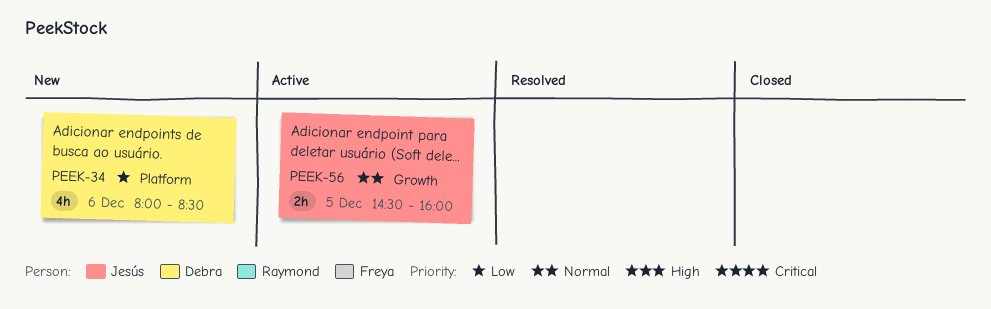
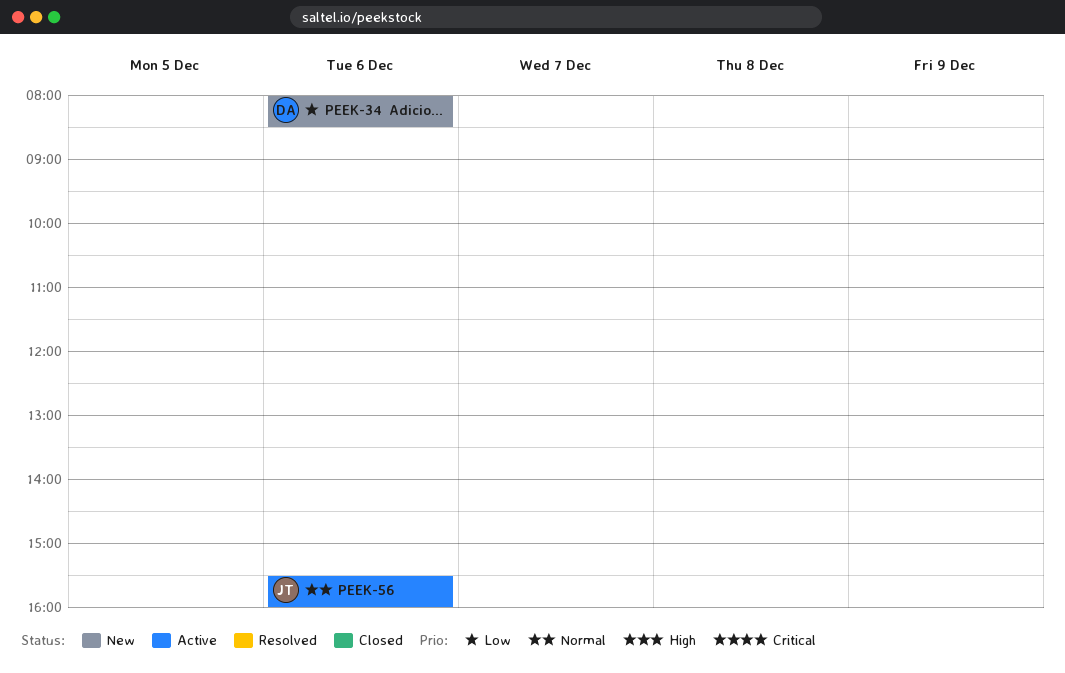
PEEK-56, day: Dec 5 -> Dec 6
PEEK-56, begins: 14:30 -> 15:30

